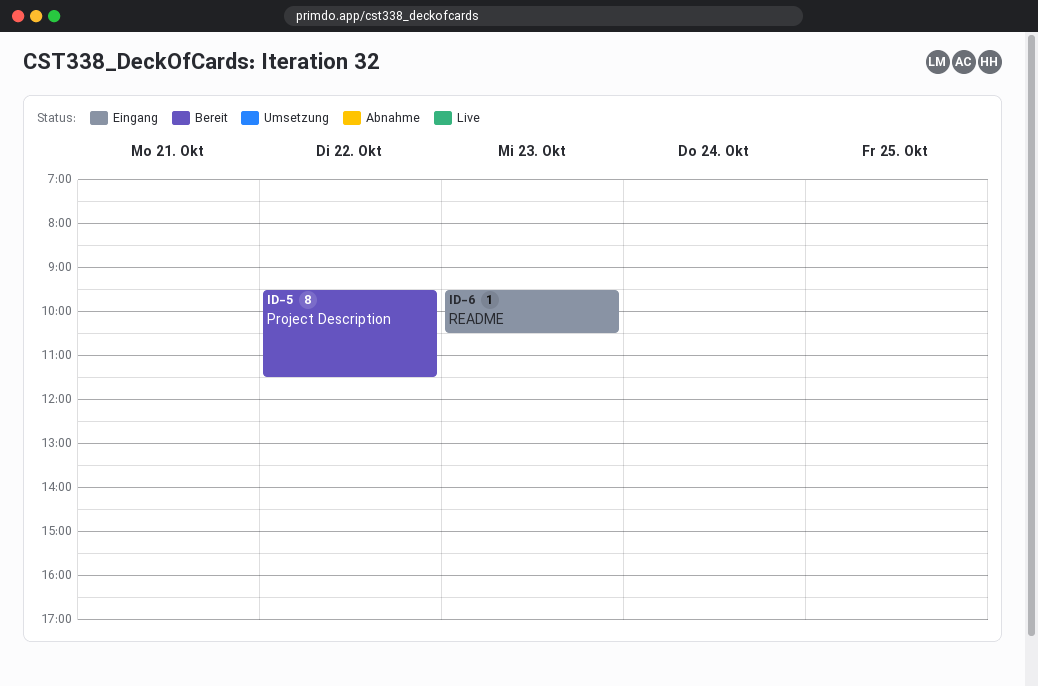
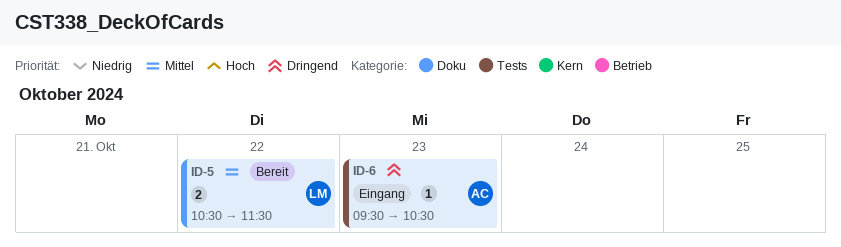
ID-5, estimate: 8 -> 2
ID-5, begins: 09:30 -> 10:30

